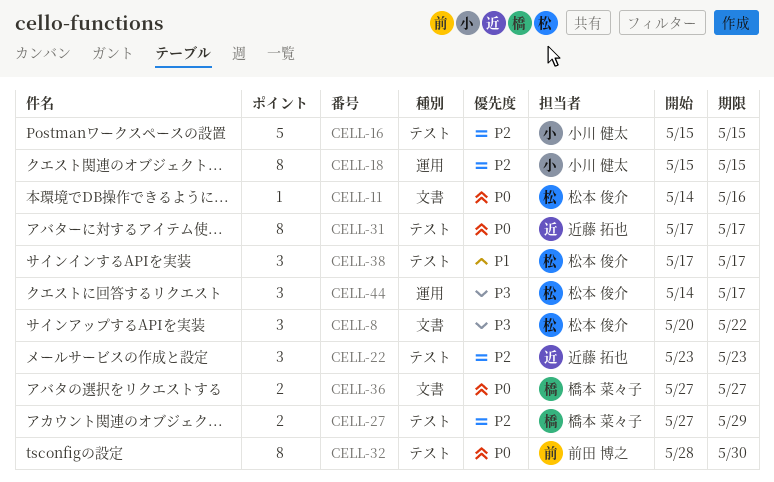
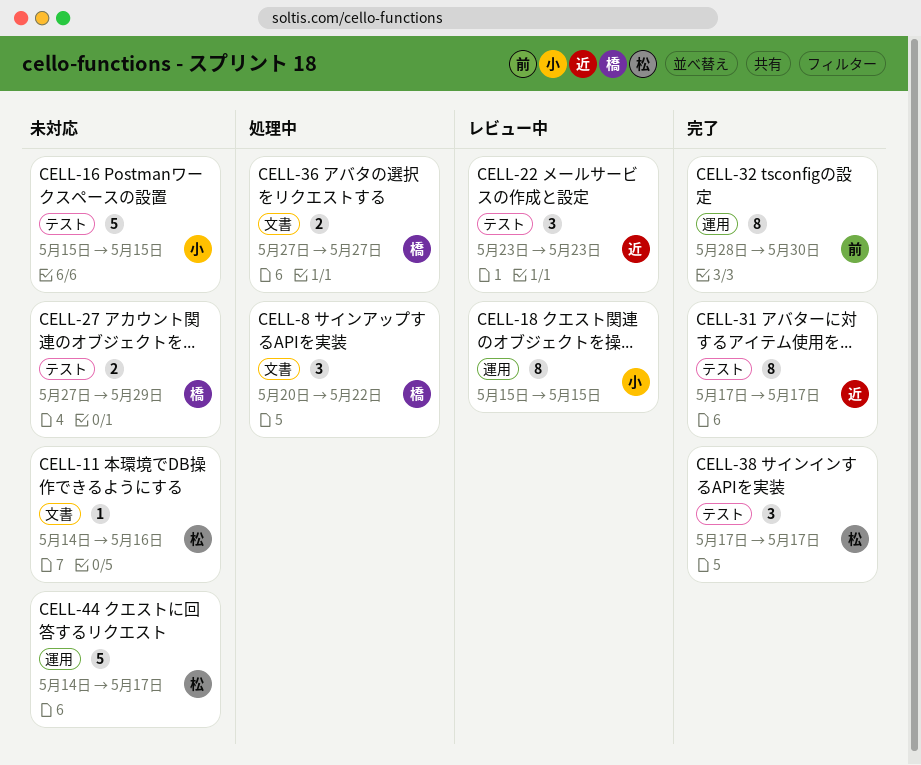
CELL-8, owner: 松本 俊介 -> 橋本 菜々子
CELL-32, label: テスト -> 運用
CELL-44, estimate: 3 -> 5

